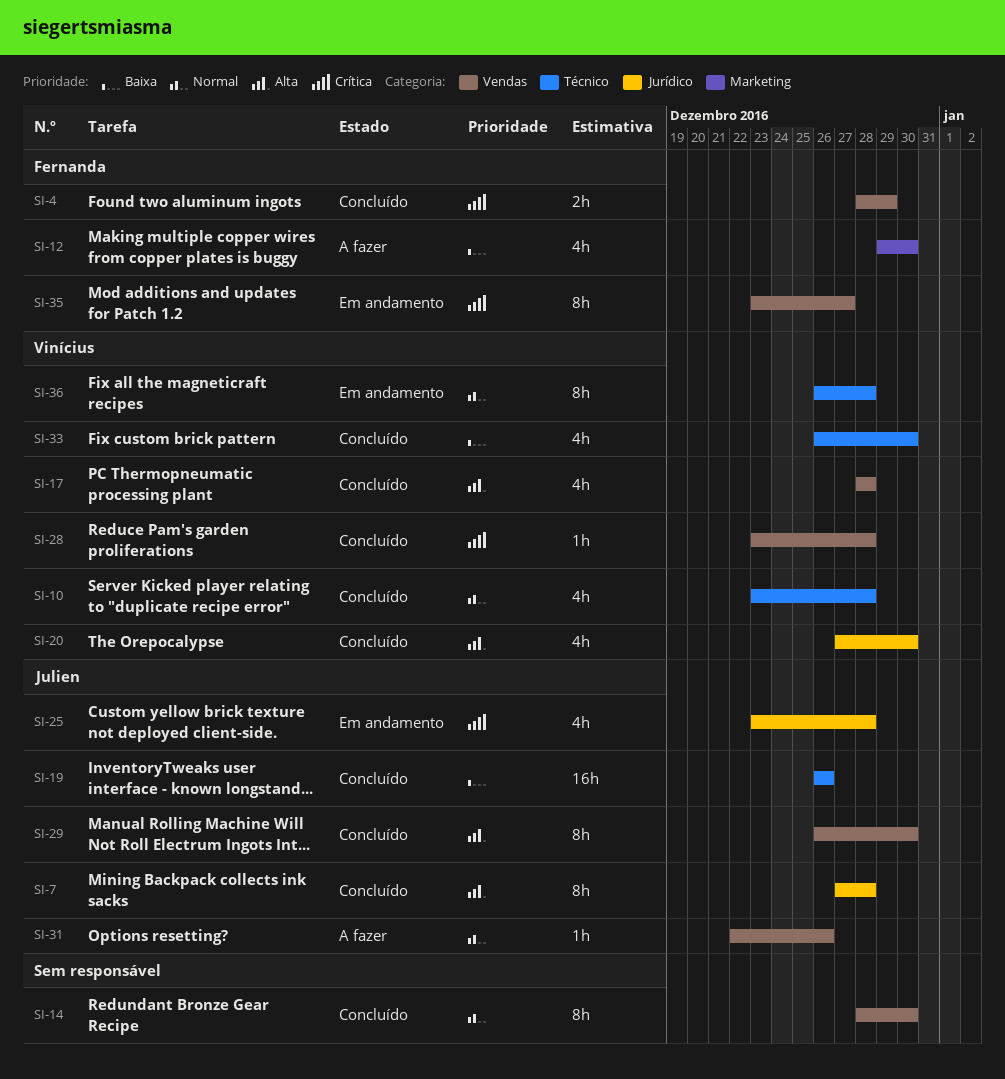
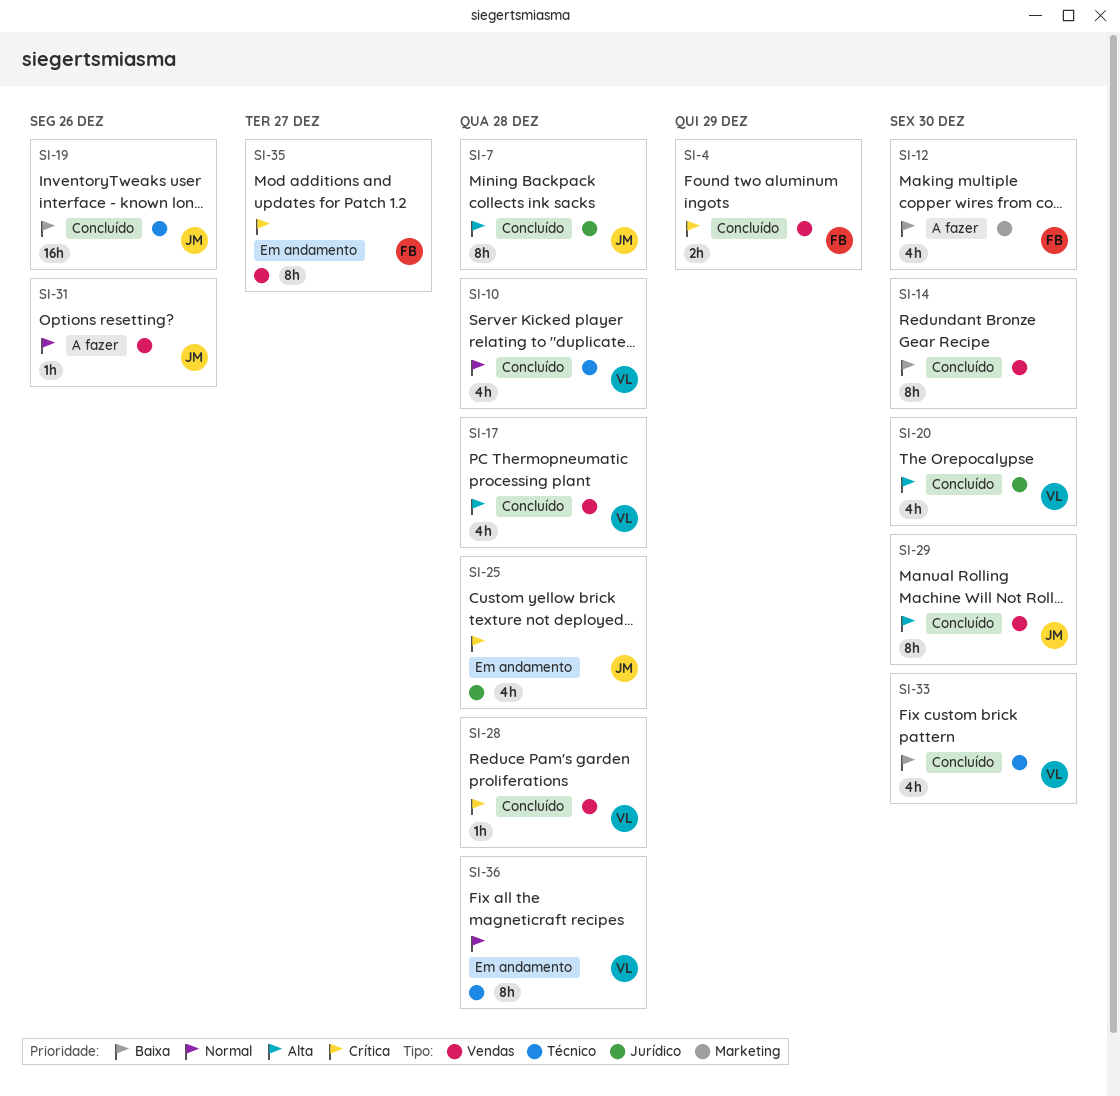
SI-14, priority: Normal -> Baixa

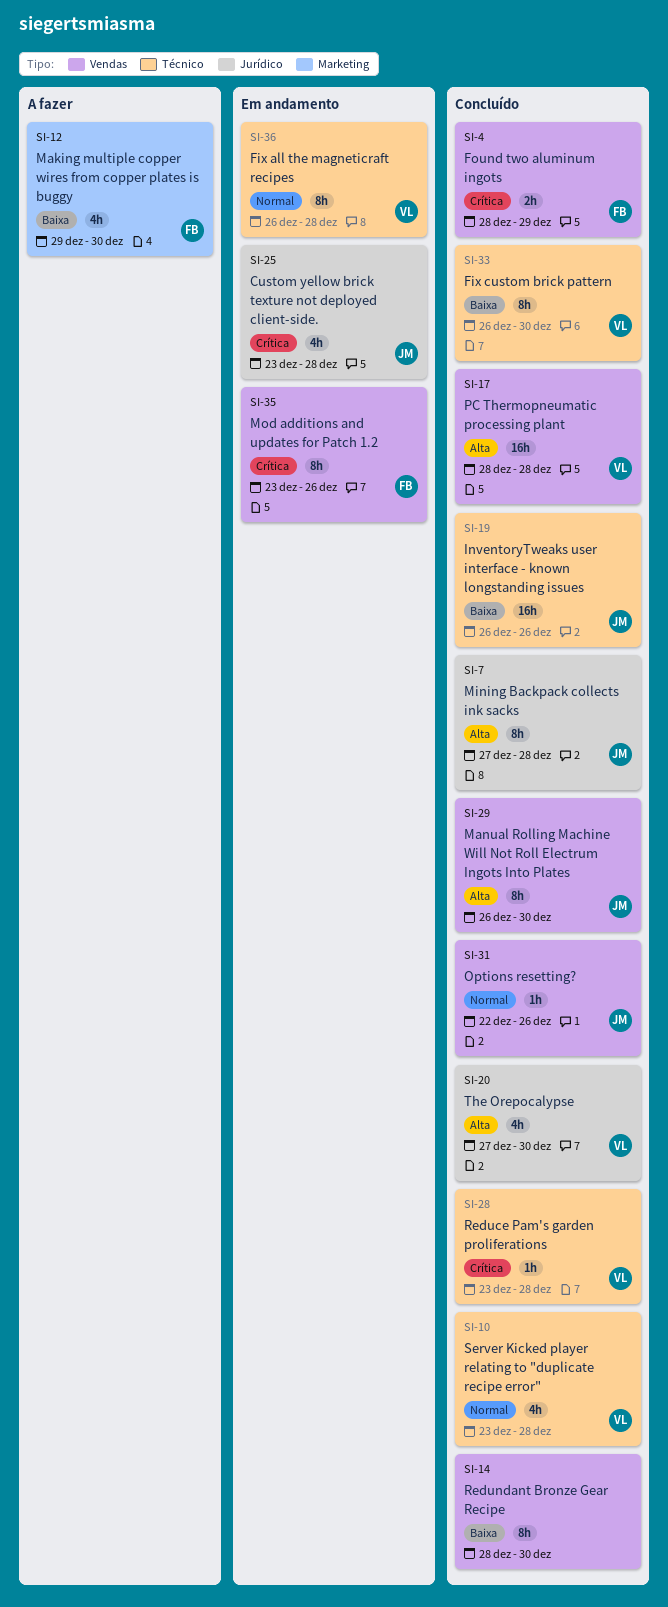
SI-17, estimate: 4h -> 16h
SI-28, label: Vendas -> Técnico
SI-31, status: A fazer -> Concluído
SI-33, estimate: 4h -> 8h
SI-35, due: Dec 27 -> Dec 26

